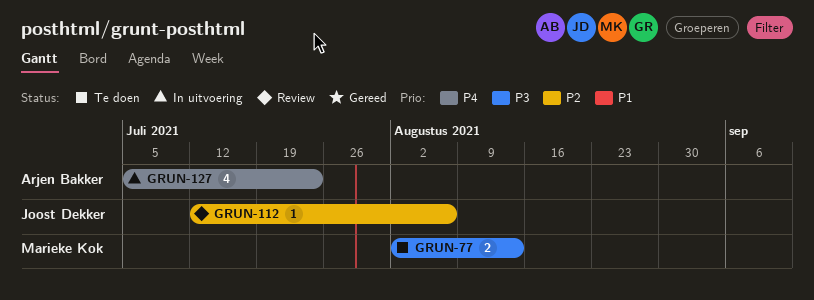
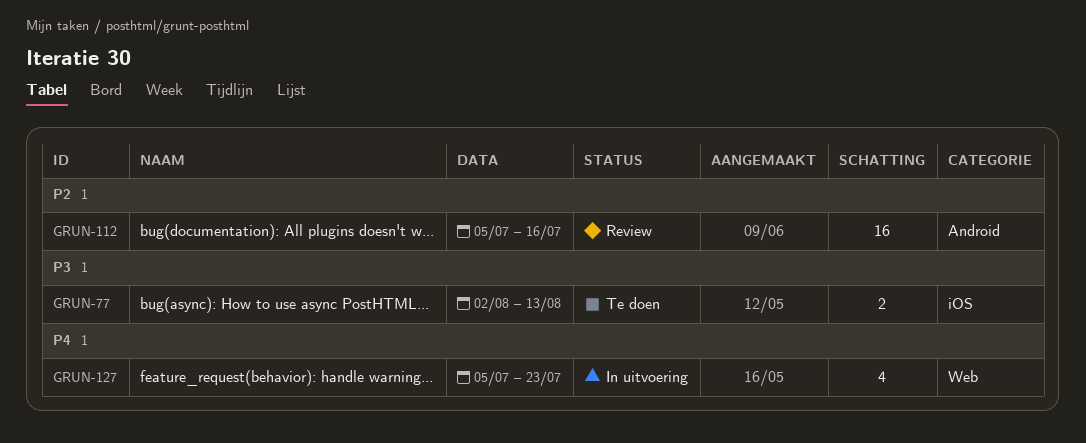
GRUN-112, estimate: 1 -> 16
GRUN-112, start: Jul 12 -> Jul 5
GRUN-112, due: Aug 6 -> Jul 16

